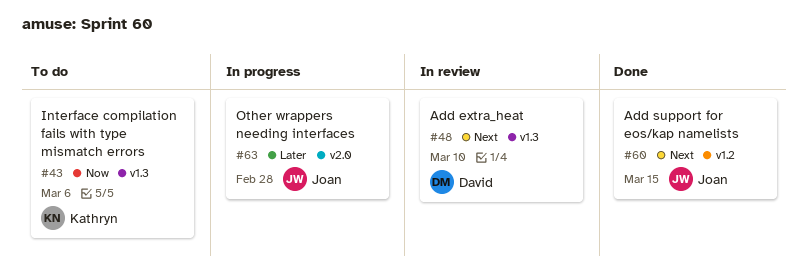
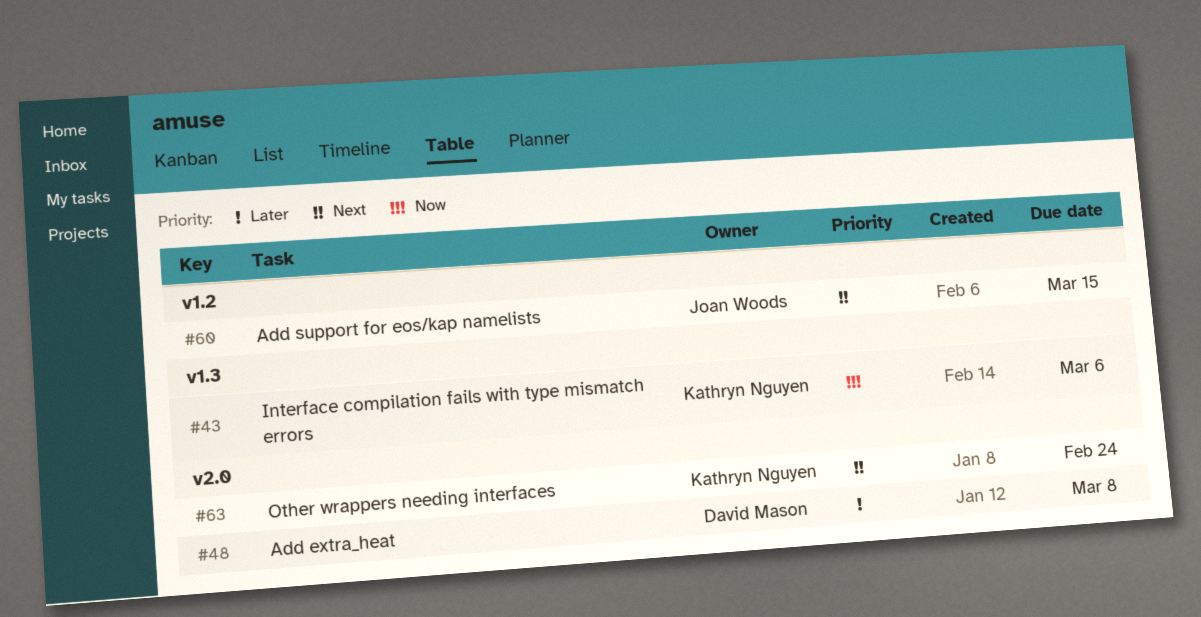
#48, priority: Next -> Later
#48, label: v1.3 -> v2.0
#48, due: Mar 10 -> Mar 8
#63, owner: Joan Woods -> Kathryn Nguyen
#63, priority: Later -> Next
#63, due: Feb 28 -> Feb 24

